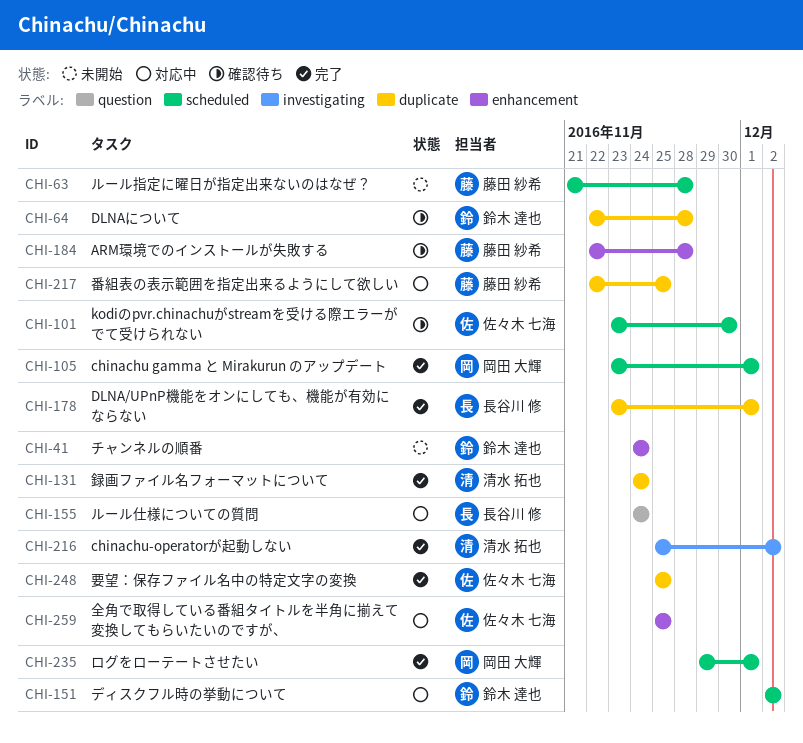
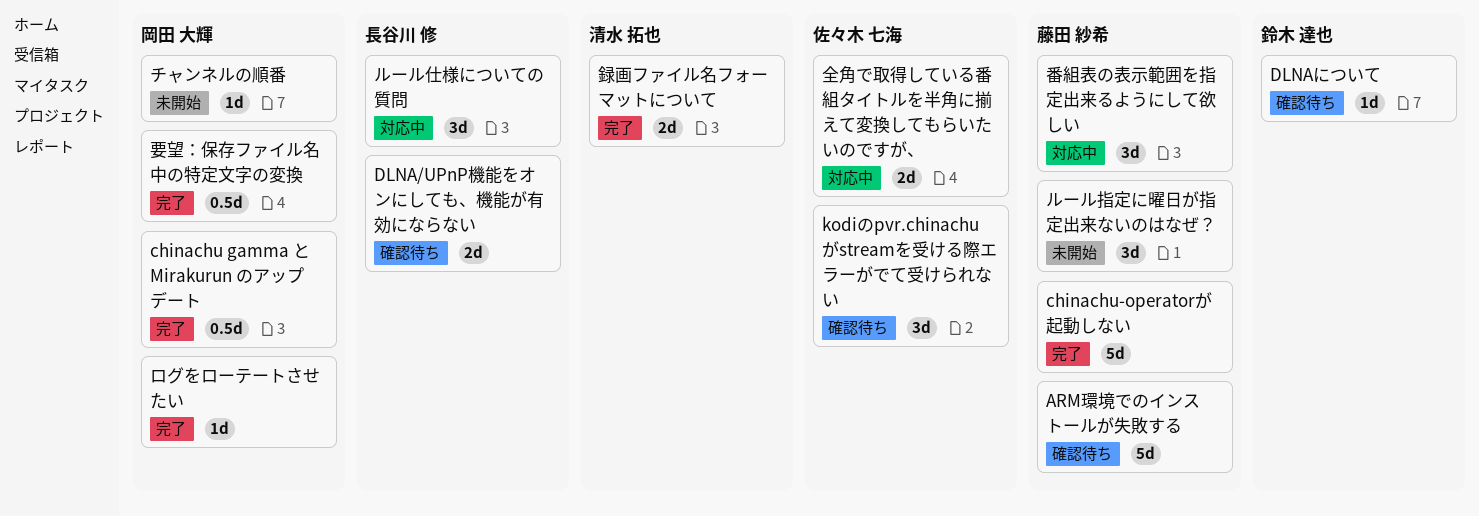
chinachu-operatorが起動しない, owner: 清水 拓也 -> 藤田 紗希
DLNA/UPnP機能をオンにしても、機能が有効にならない, status: 完了 -> 確認待ち
チャンネルの順番, owner: 鈴木 達也 -> 岡田 大輝
ディスクフル時の挙動について: present -> none
要望：保存ファイル名中の特定文字の変換, owner: 佐々木 七海 -> 岡田 大輝

